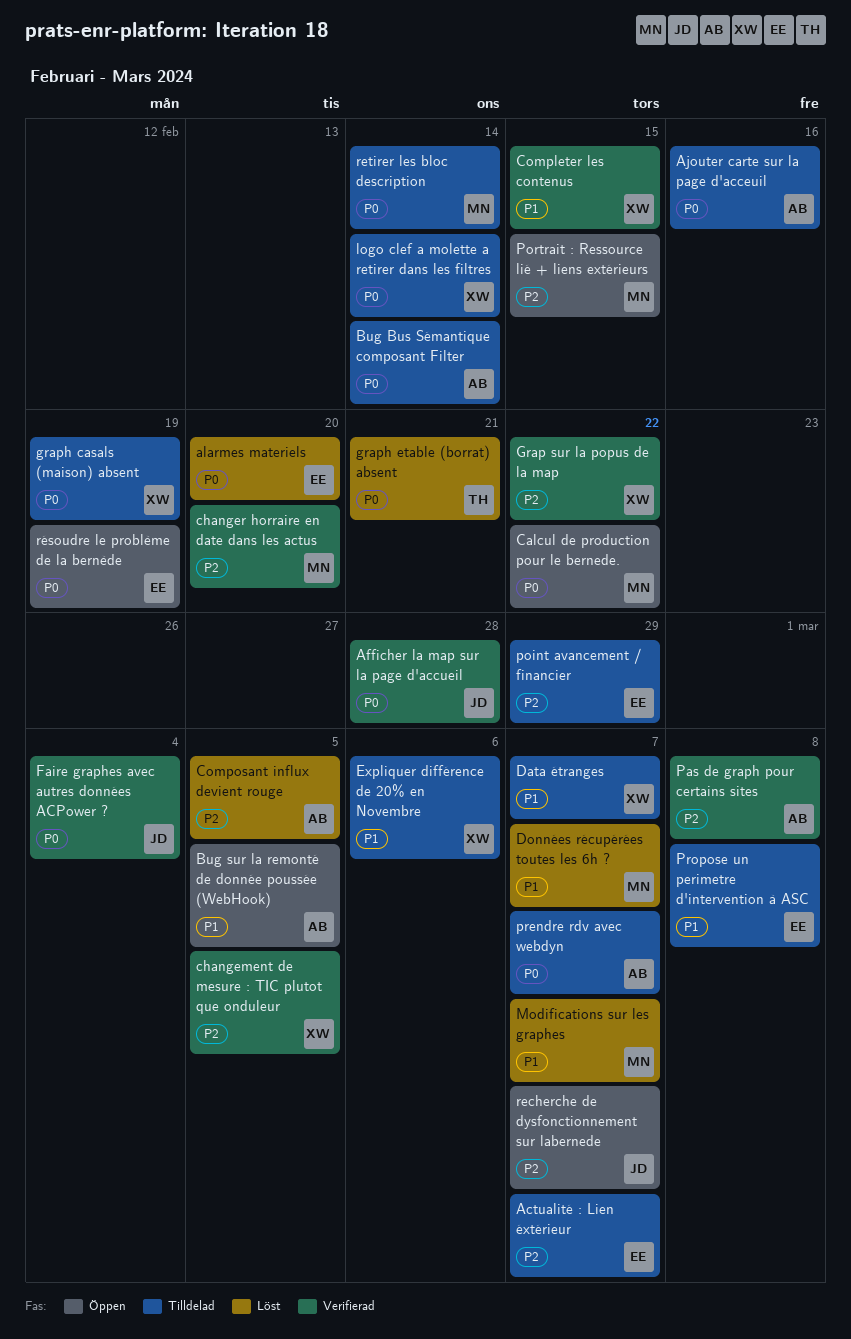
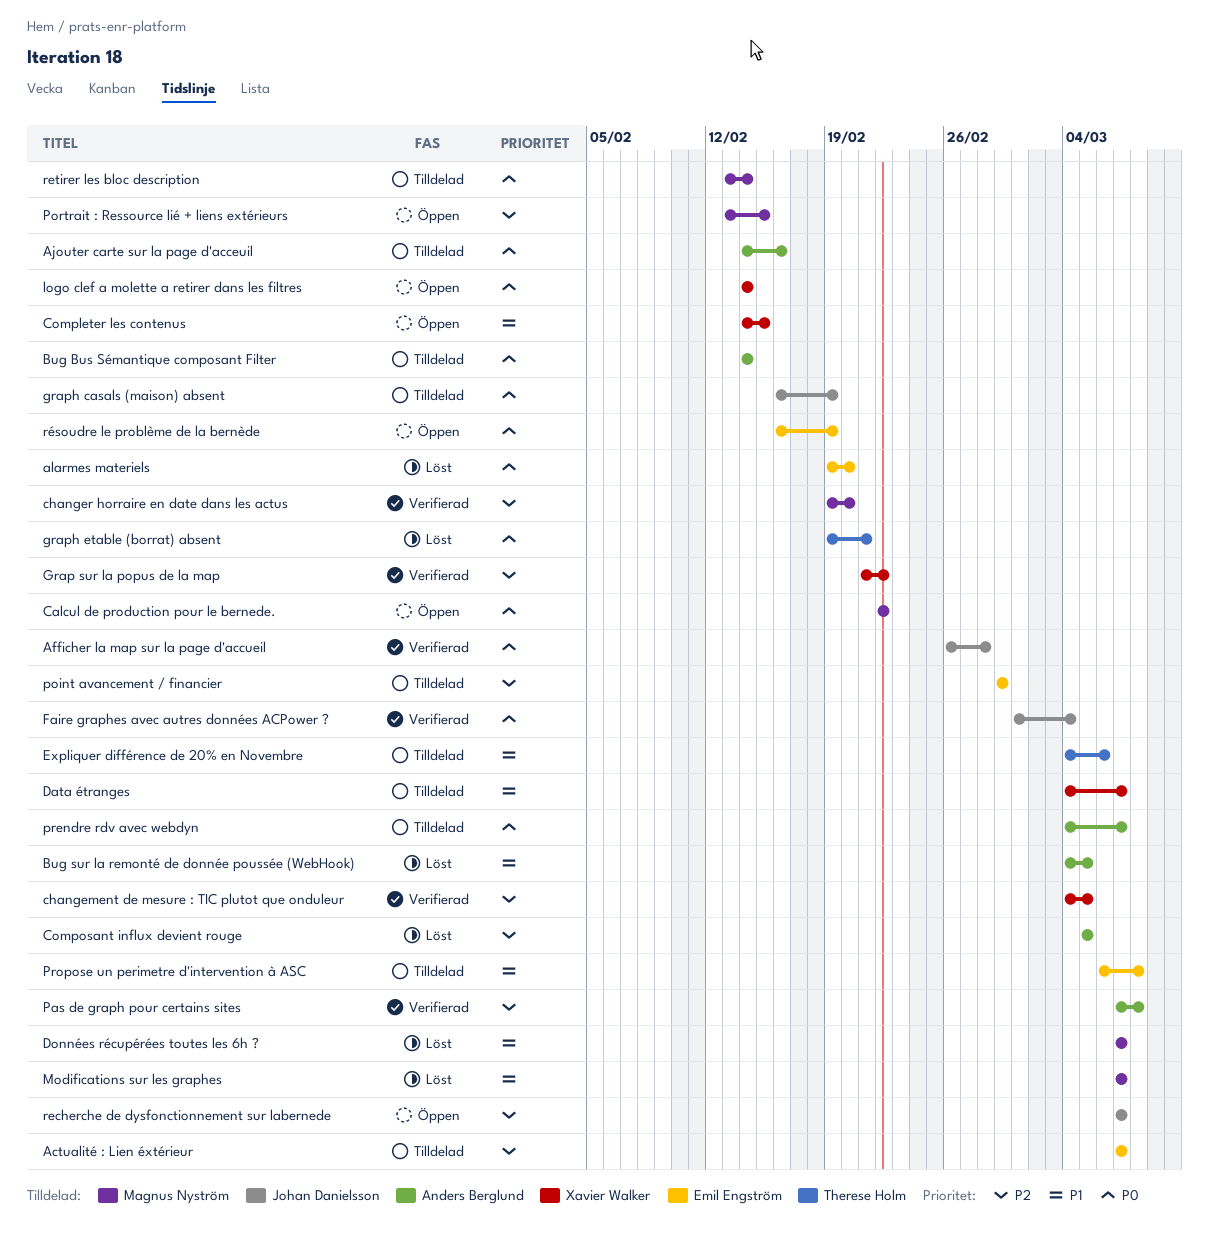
Bug sur la remonté de donnée poussée (WebHook), status: Öppen -> Löst
Completer les contenus, status: Verifierad -> Öppen
Expliquer différence de 20% en Novembre, owner: Xavier Walker -> Therese Holm
graph casals (maison) absent, owner: Xavier Walker -> Johan Danielsson
logo clef a molette a retirer dans les filtres, status: Tilldelad -> Öppen

